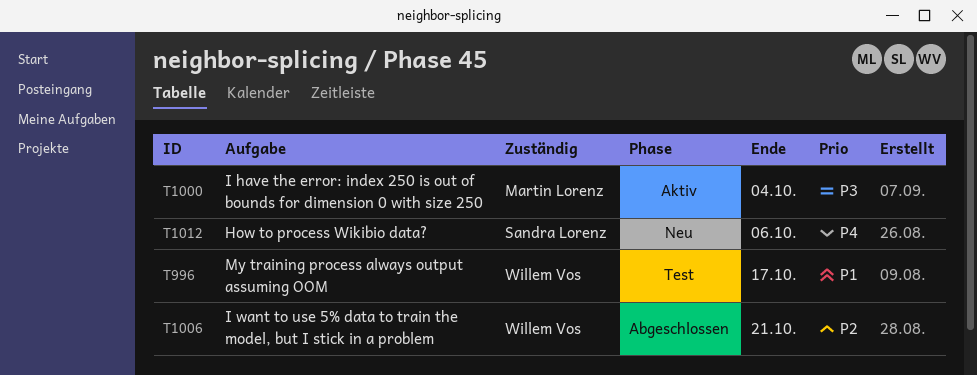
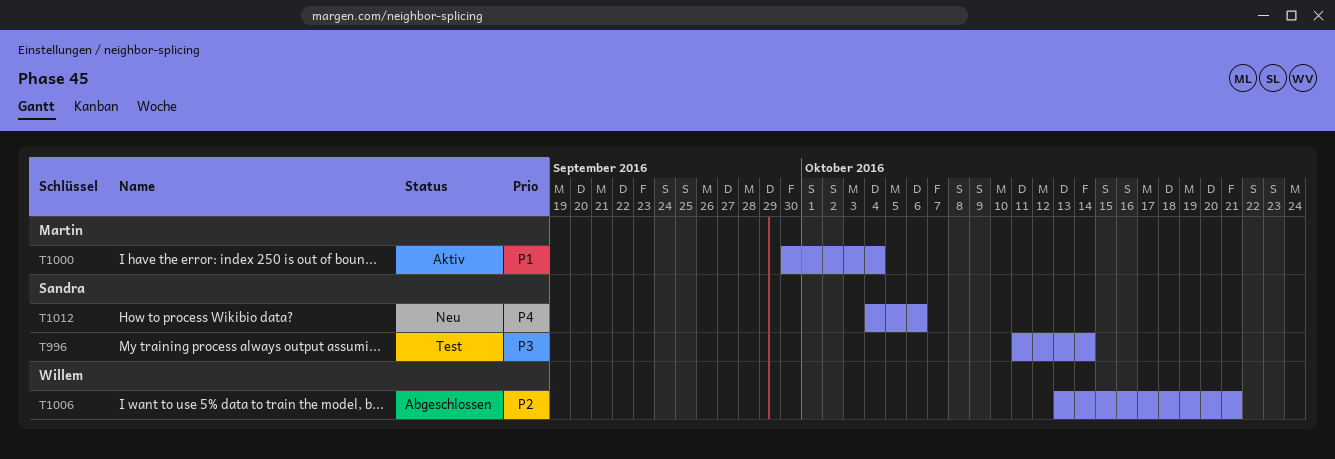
T996, owner: Willem Vos -> Sandra Lorenz
T996, priority: P1 -> P3
T996, due: Oct 17 -> Oct 14
T1000, priority: P3 -> P1

